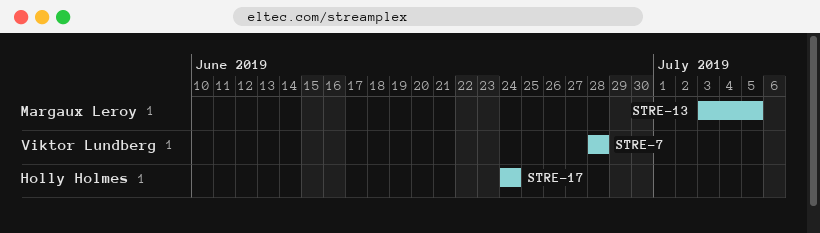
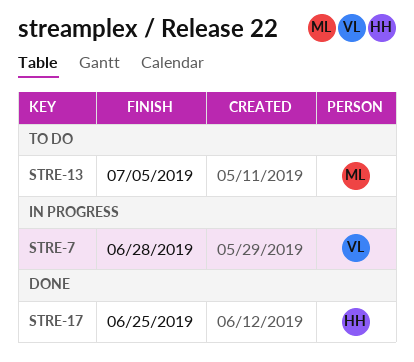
STRE-17, due: Jun 24 -> Jun 25

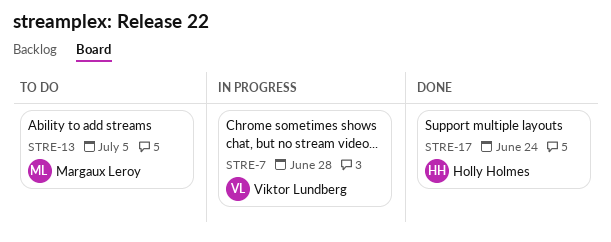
STRE-17, due: Jun 25 -> Jun 24

